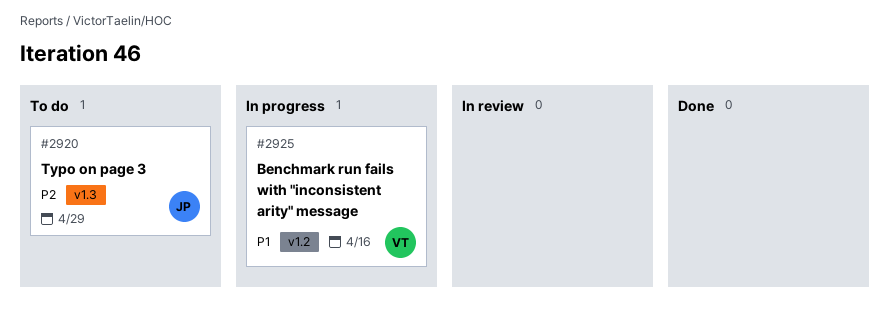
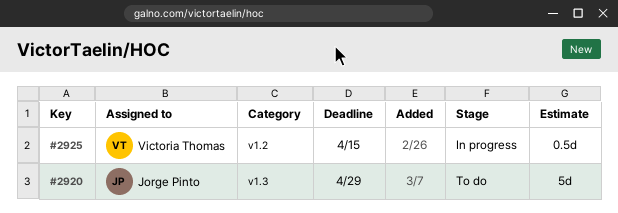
#2925, due: Apr 16 -> Apr 15

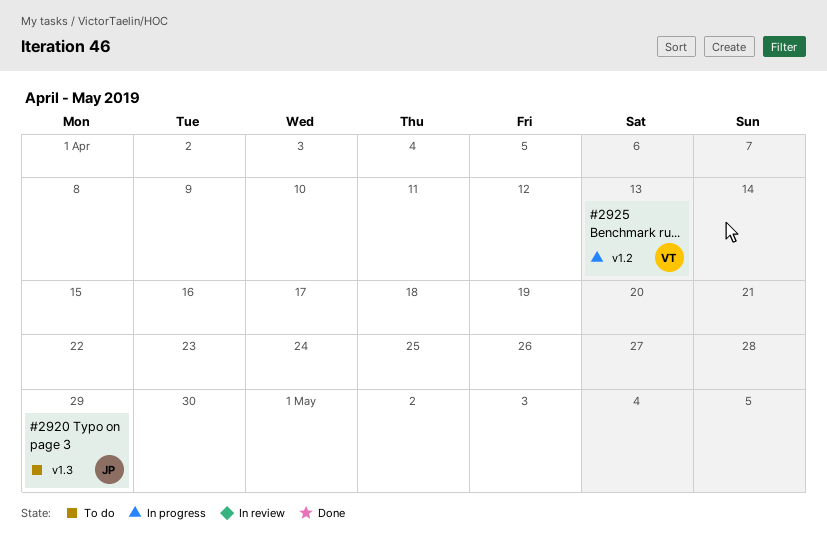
#2925, due: Apr 15 -> Apr 13

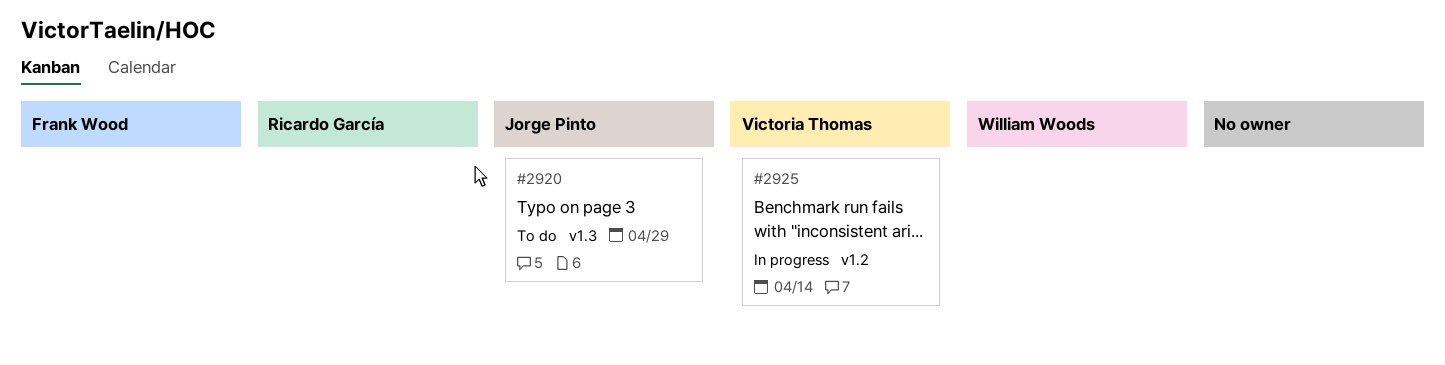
#2925, due: Apr 13 -> Apr 14

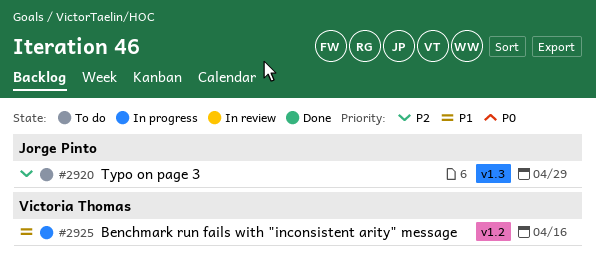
#2925, due: Apr 14 -> Apr 16

